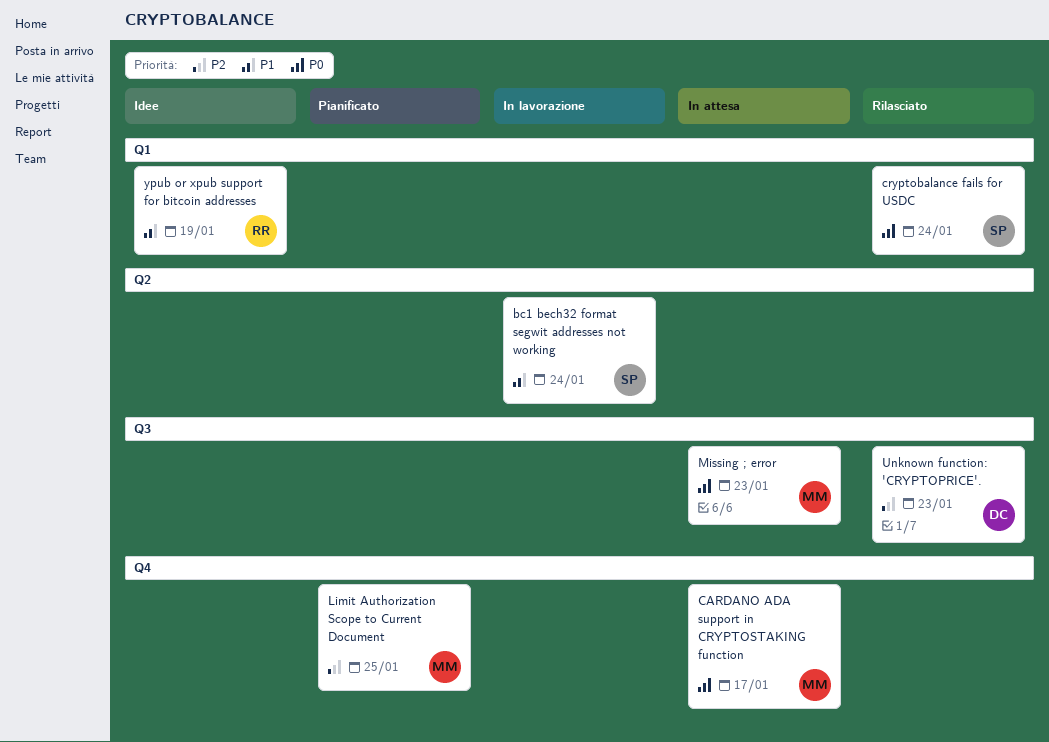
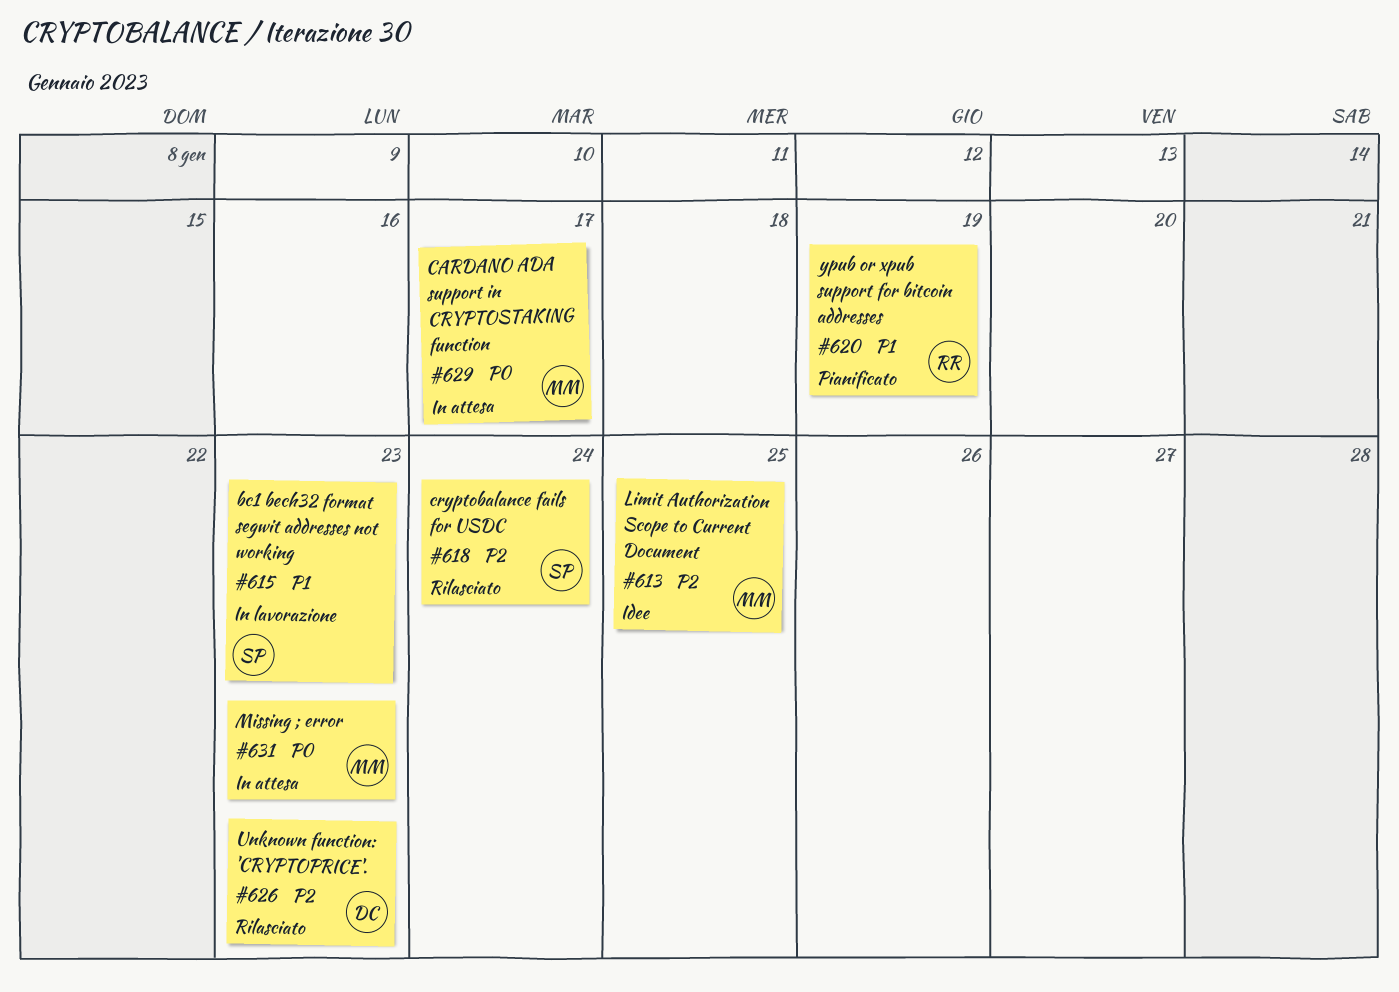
bc1 bech32 format segwit addresses not working, due: Jan 24 -> Jan 23
cryptobalance fails for USDC, priority: P0 -> P2
Limit Authorization Scope to Current Document, status: Pianificato -> Idee
ypub or xpub support for bitcoin addresses, status: Idee -> Pianificato

